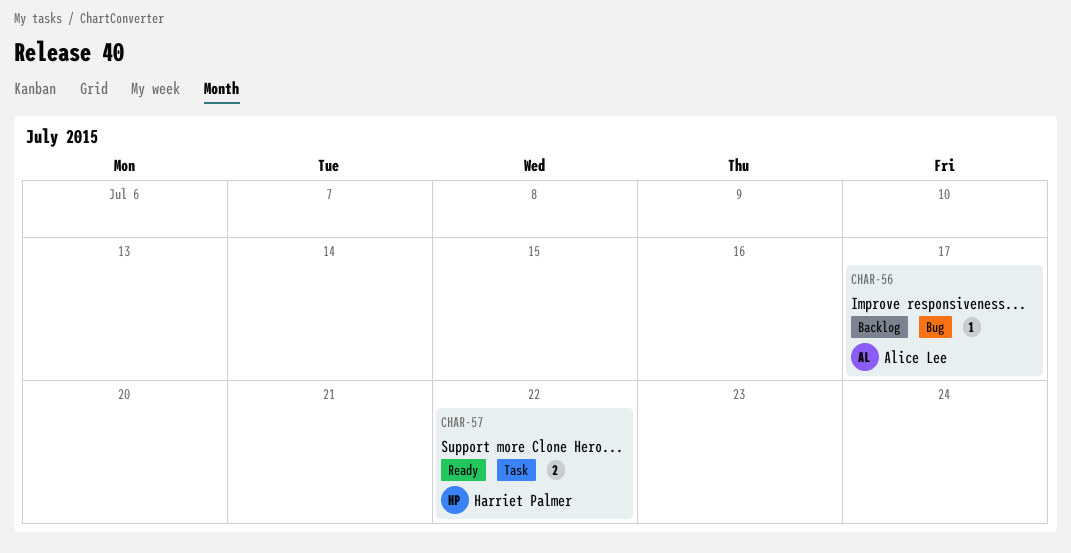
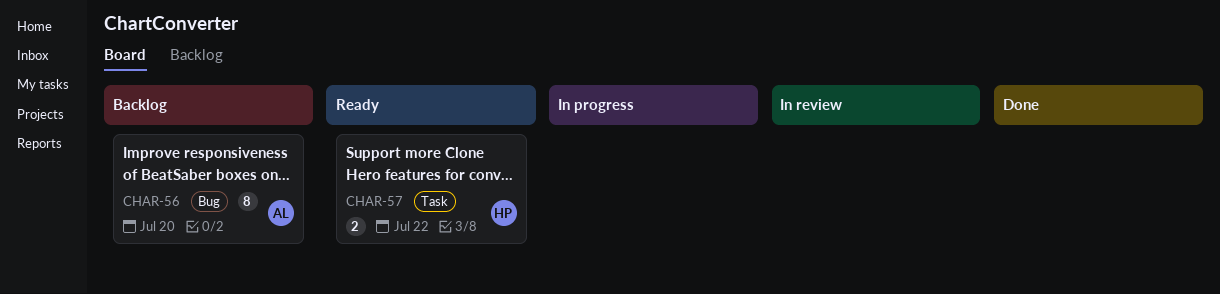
CHAR-56, estimate: 1 -> 8
CHAR-56, due: Jul 17 -> Jul 20

